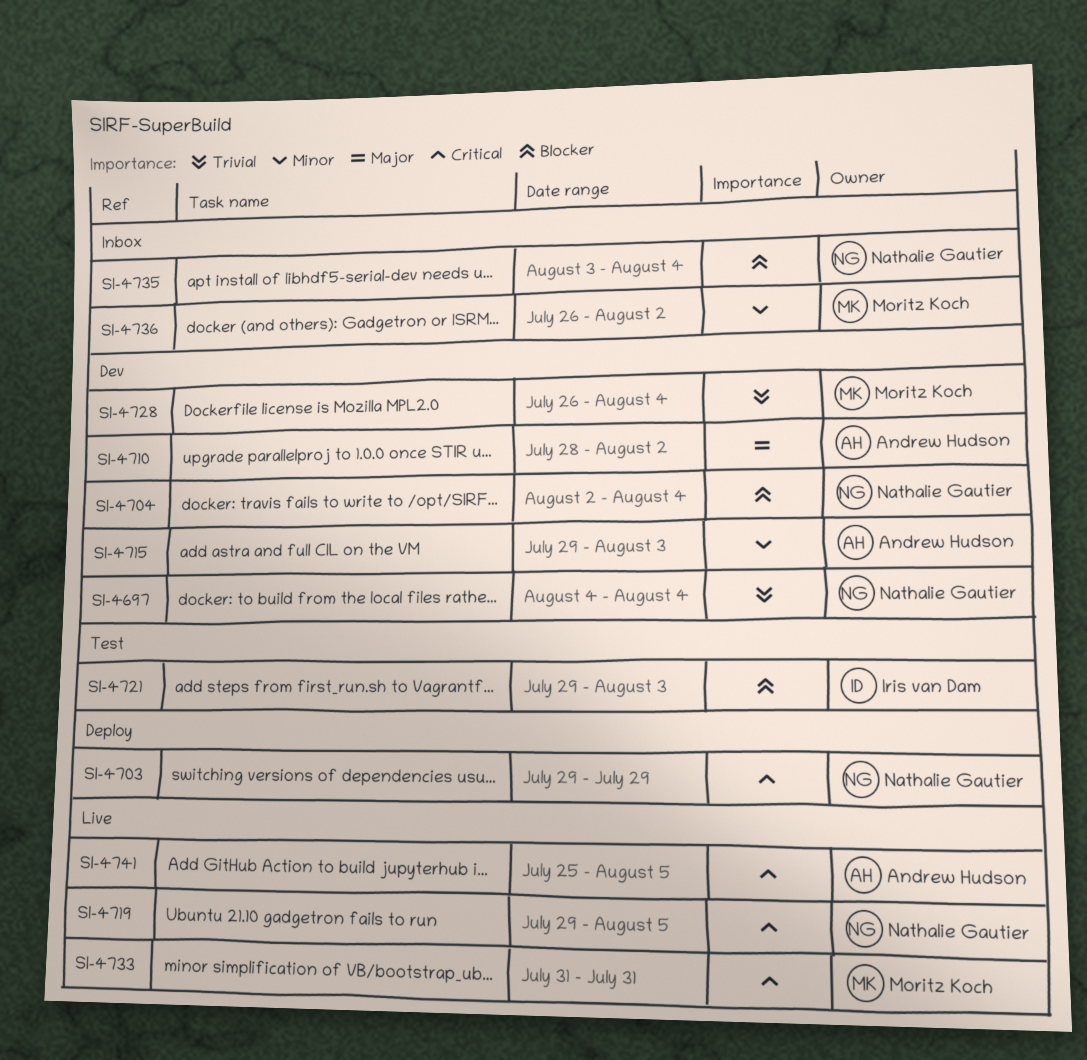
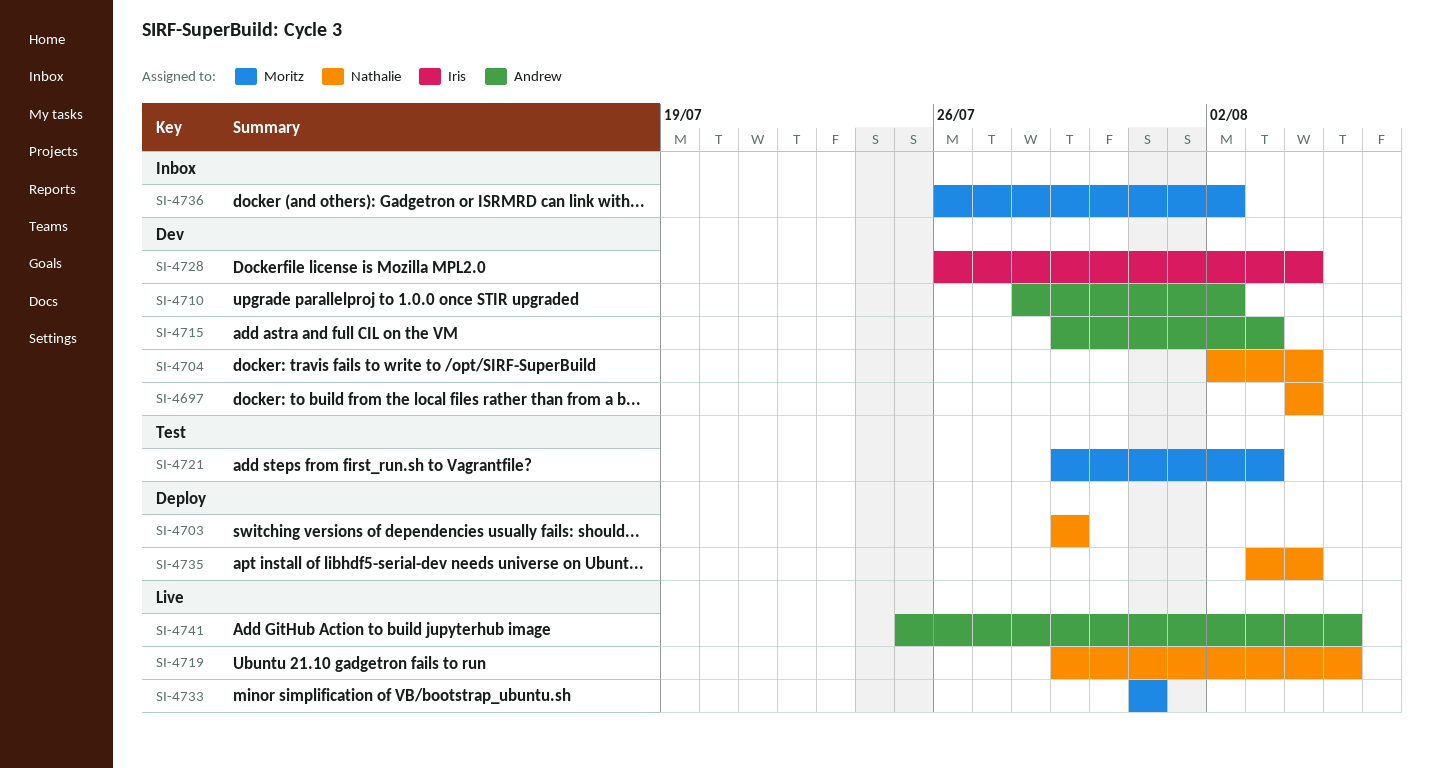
SI-4721, owner: Iris van Dam -> Moritz Koch
SI-4728, owner: Moritz Koch -> Iris van Dam
SI-4735, status: Inbox -> Deploy

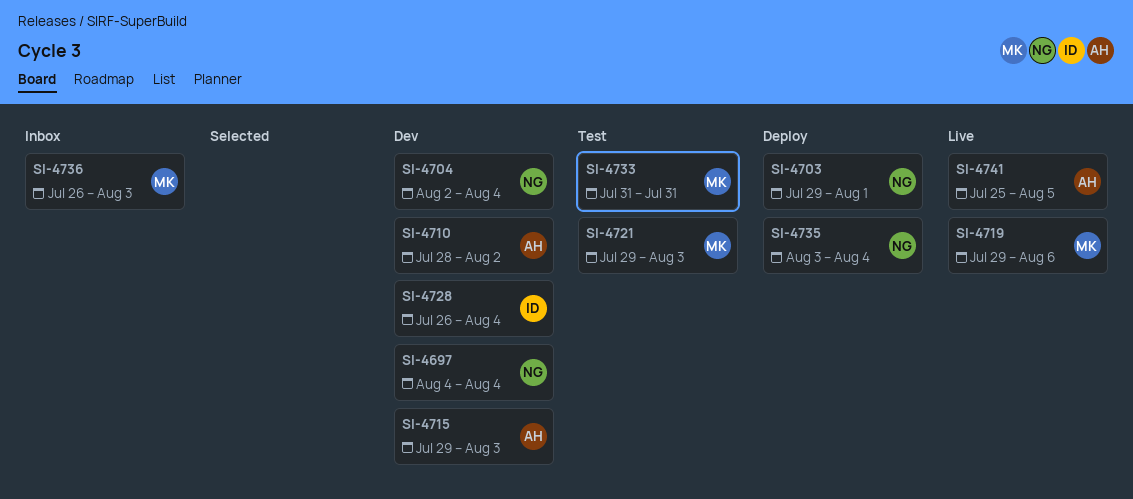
SI-4703, due: Jul 29 -> Aug 1
SI-4719, owner: Nathalie -> Moritz
SI-4719, due: Aug 5 -> Aug 6
SI-4733, status: Live -> Test
SI-4736, due: Aug 2 -> Aug 3

